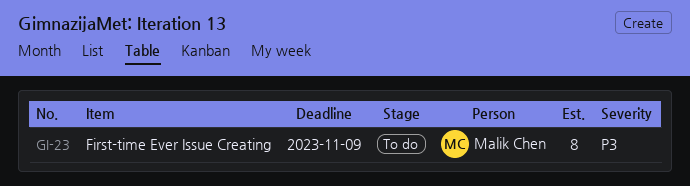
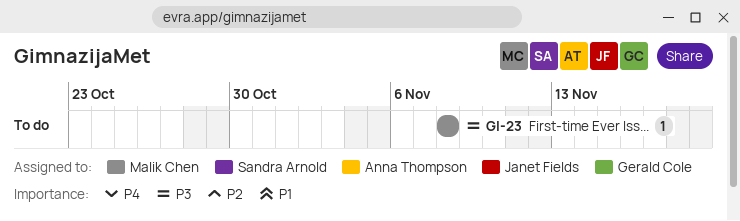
GI-23, estimate: 8 -> 1
GI-23, due: Nov 9 -> Nov 8

